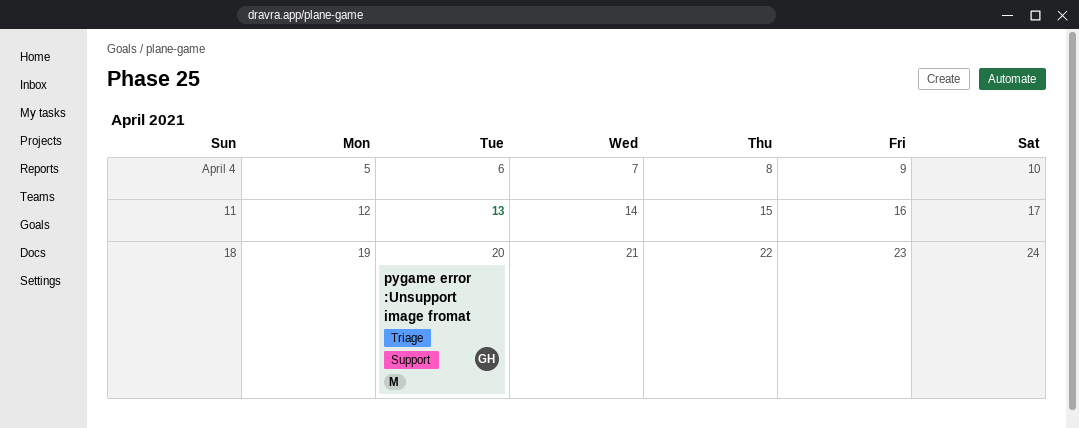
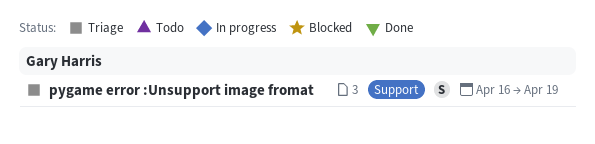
pygame error :Unsupport image fromat, estimate: M -> S
pygame error :Unsupport image fromat, due: Apr 20 -> Apr 19

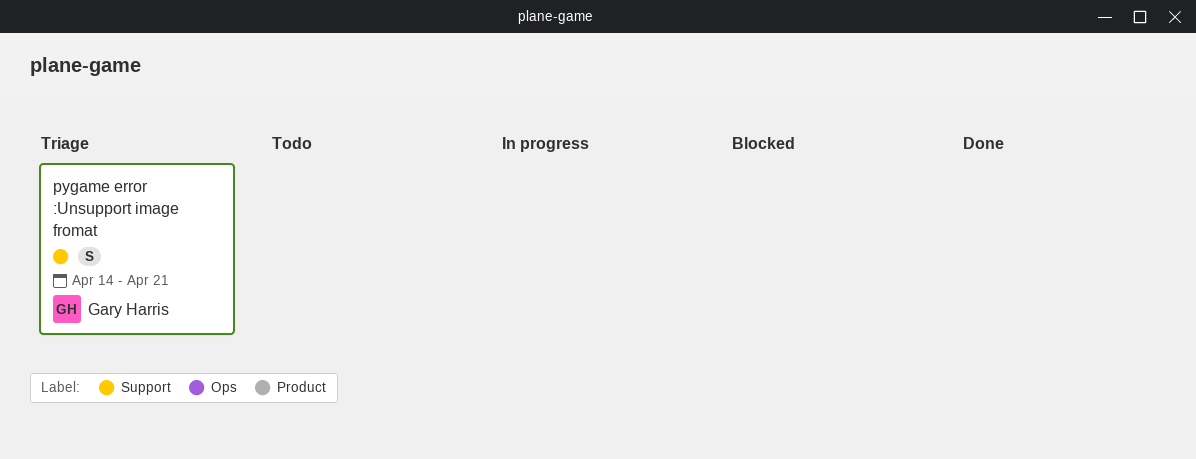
pygame error :Unsupport image fromat, start: Apr 16 -> Apr 14
pygame error :Unsupport image fromat, due: Apr 19 -> Apr 21

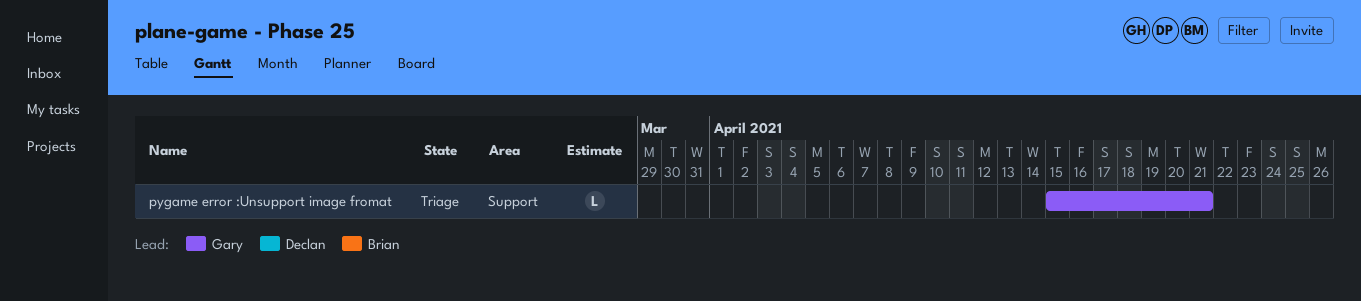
pygame error :Unsupport image fromat, estimate: S -> L
pygame error :Unsupport image fromat, start: Apr 14 -> Apr 15

